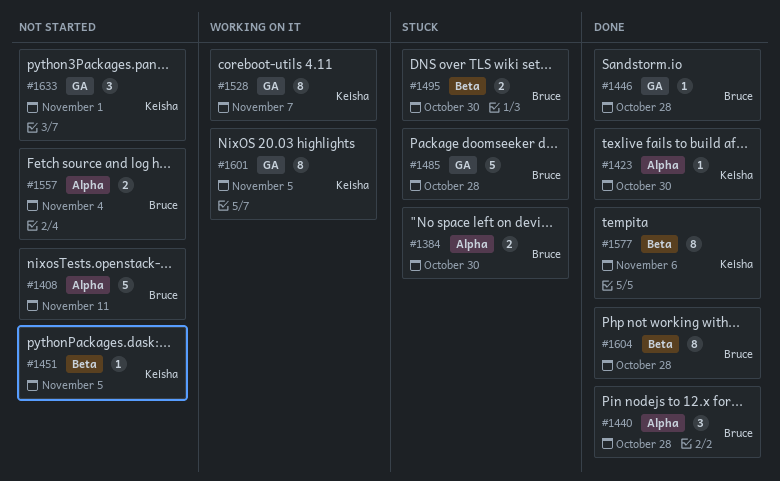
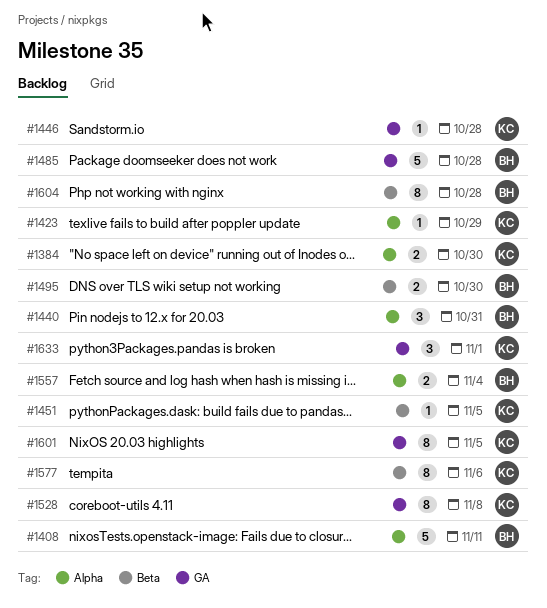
#1384, owner: Bruce -> Keisha
#1423, due: Oct 30 -> Oct 29
#1440, due: Oct 28 -> Oct 31
#1446, owner: Bruce -> Keisha
#1528, due: Nov 7 -> Nov 8

